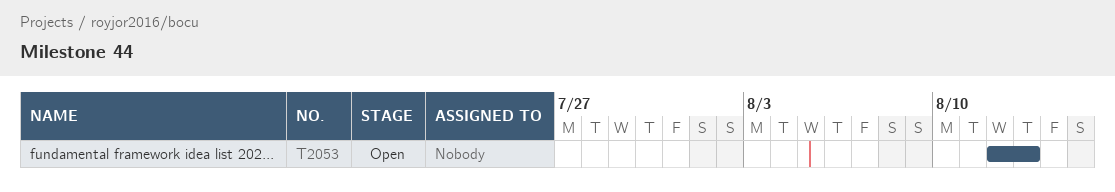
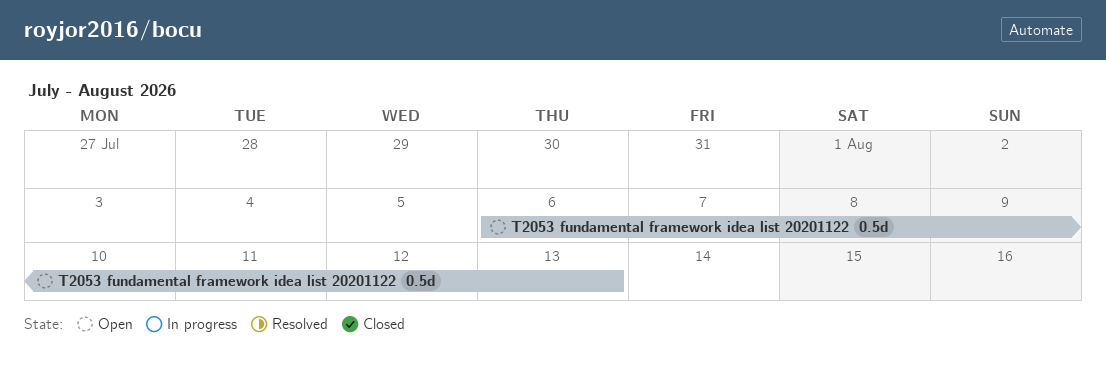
T2053, start: Aug 12 -> Aug 6

